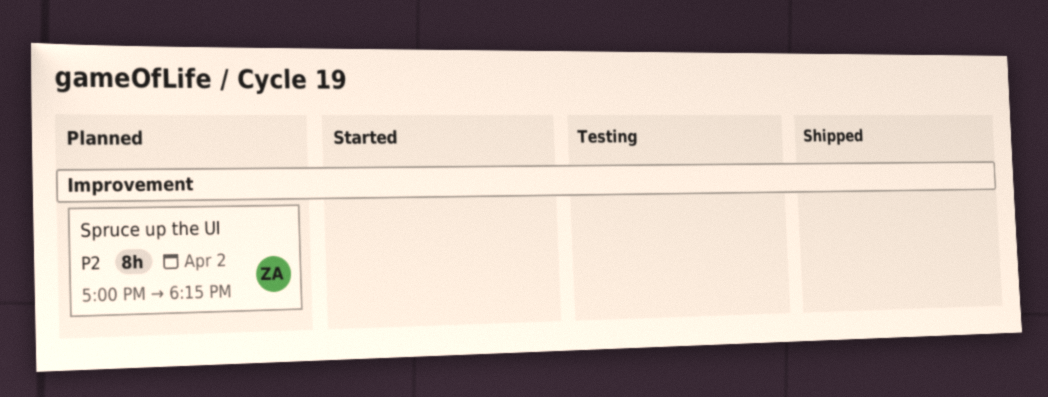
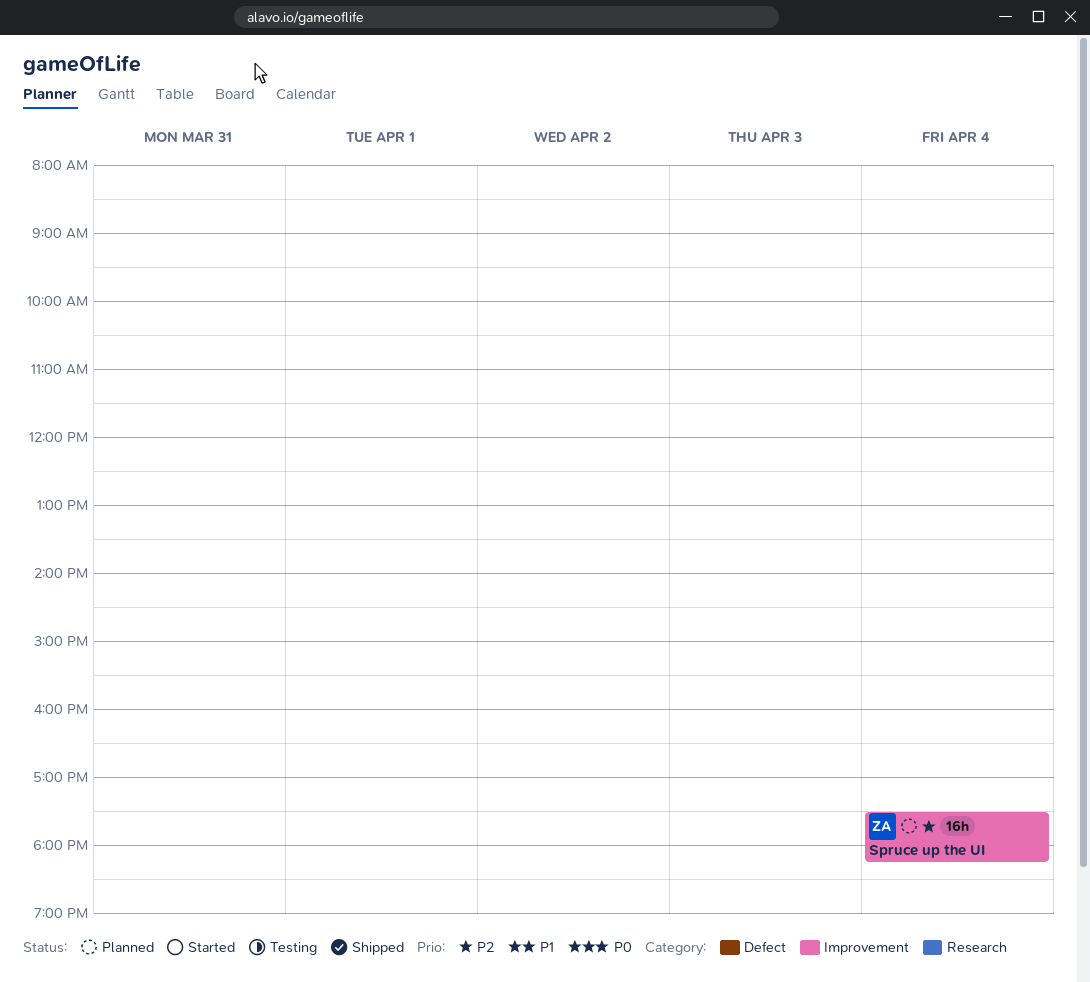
Spruce up the UI, estimate: 8h -> 16h
Spruce up the UI, day: Apr 2 -> Apr 4
Spruce up the UI, begins: 17:00 -> 17:30

